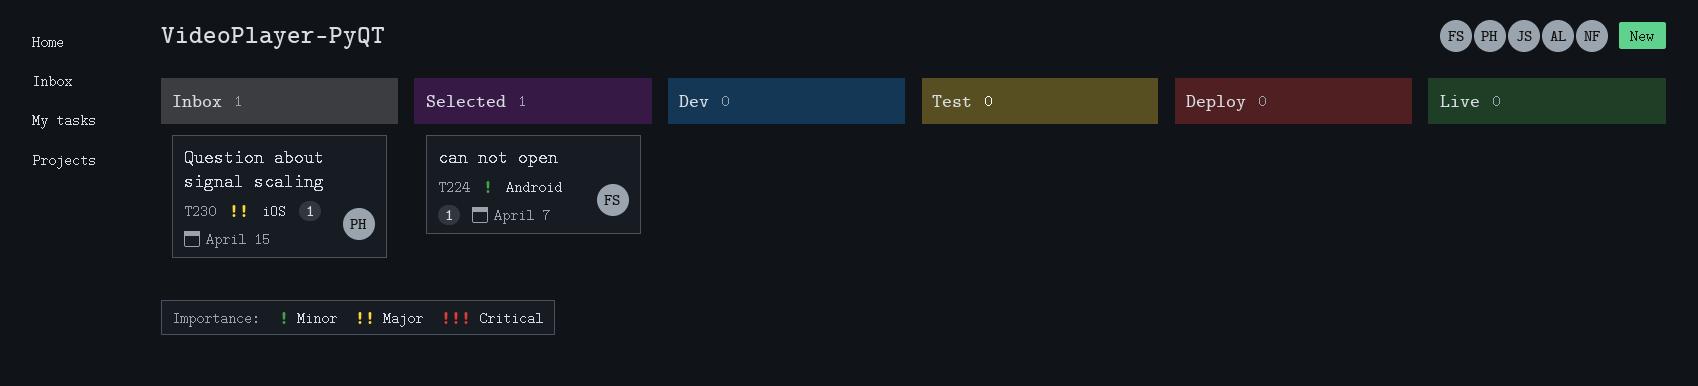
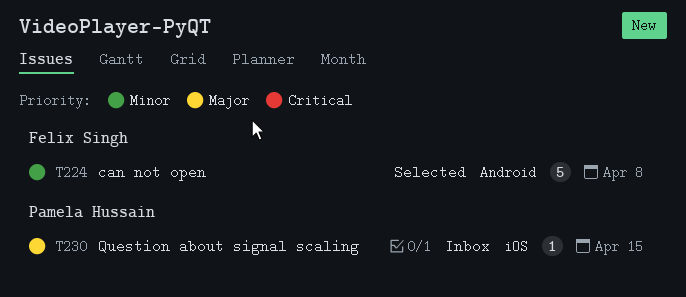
T224, estimate: 1 -> 5
T224, due: Apr 7 -> Apr 8

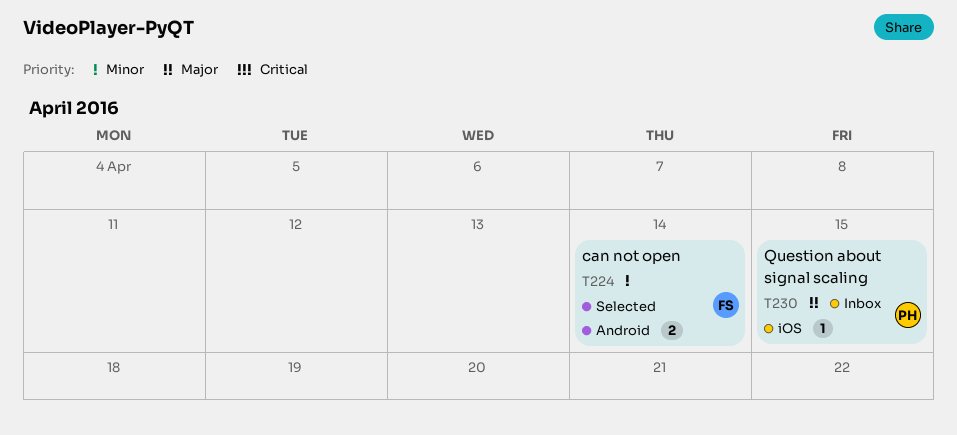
T224, estimate: 5 -> 2
T224, due: Apr 8 -> Apr 14

